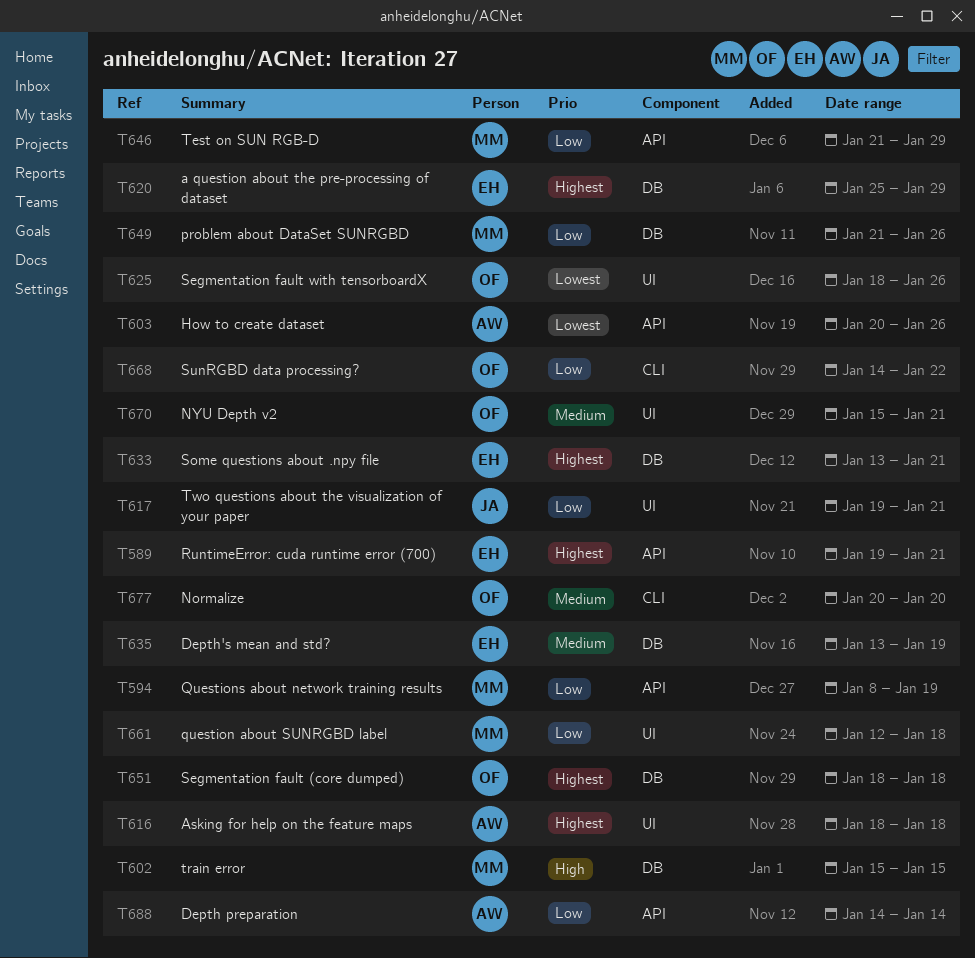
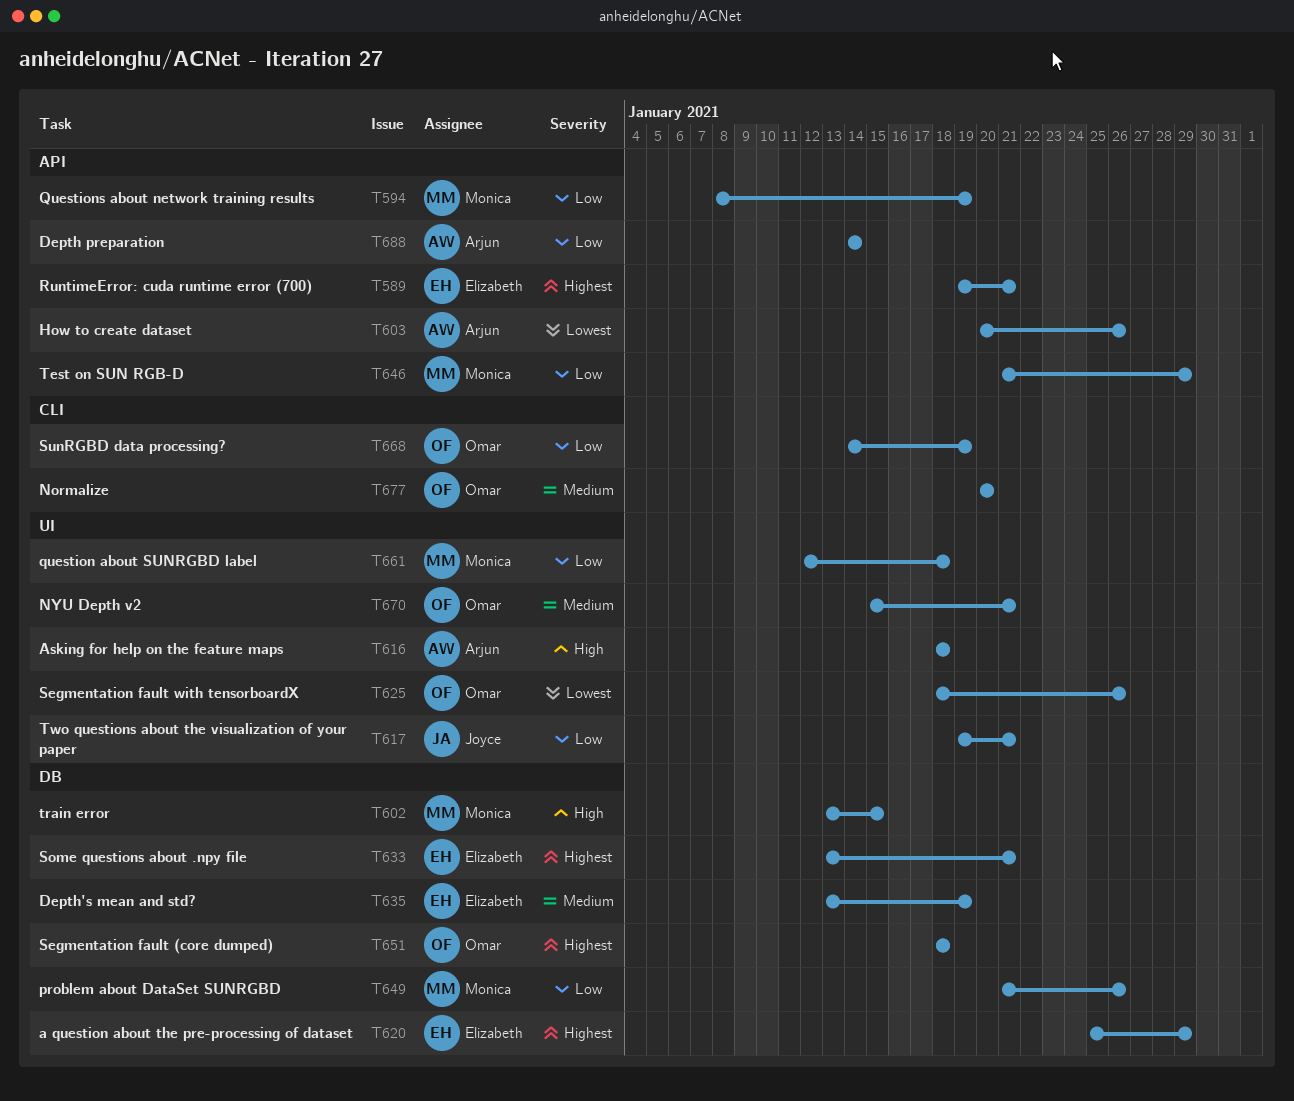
T602, start: Jan 15 -> Jan 13
T616, priority: Highest -> High
T668, due: Jan 22 -> Jan 19

